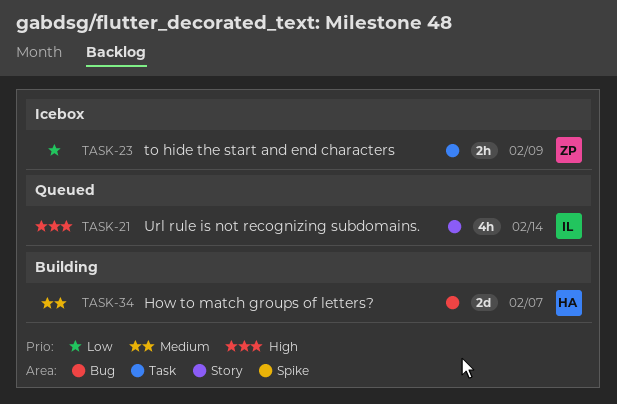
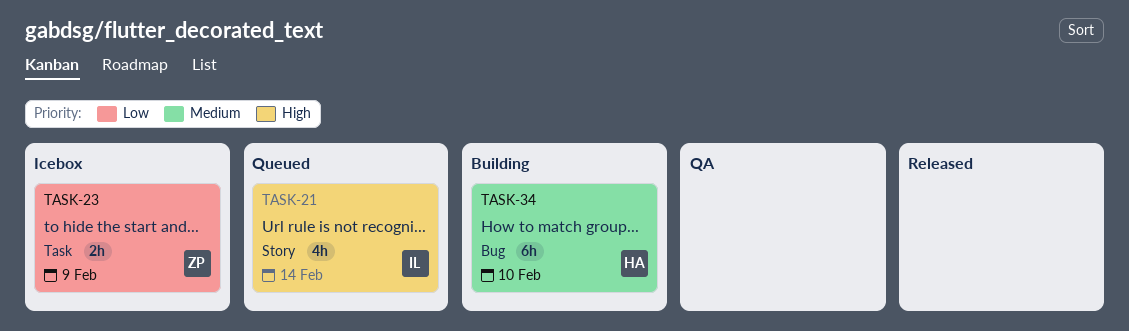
TASK-34, estimate: 2d -> 6h
TASK-34, due: Feb 7 -> Feb 10

